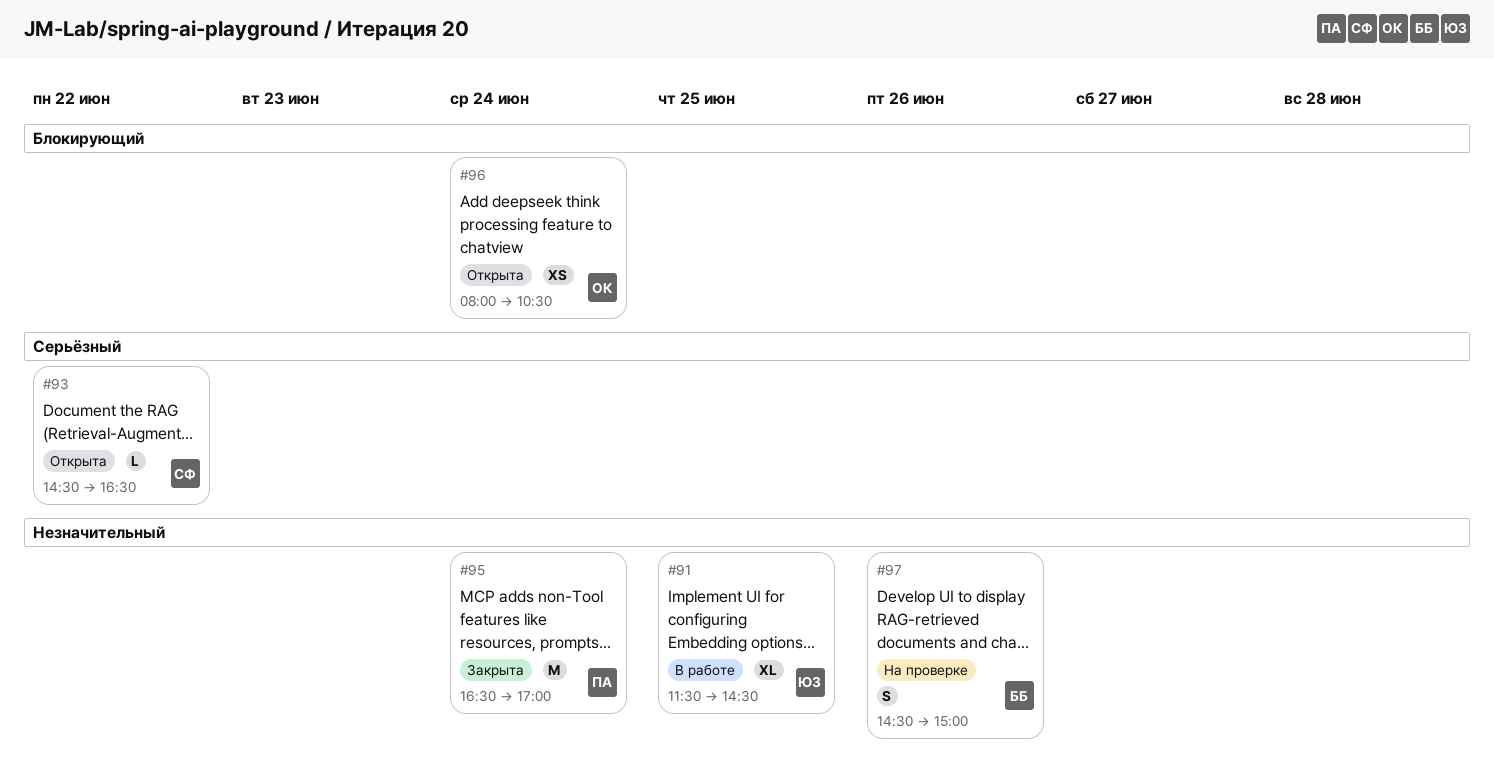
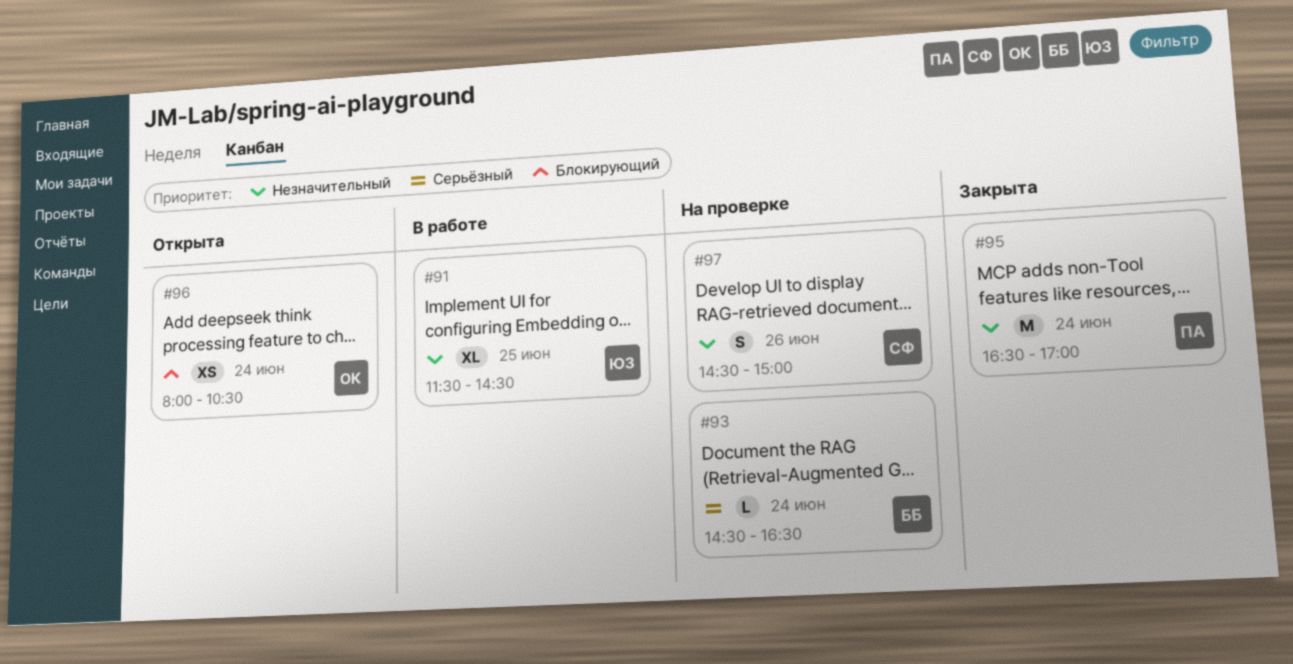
#93, status: Открыта -> На проверке
#93, owner: СФ -> ББ
#93, day: Jun 22 -> Jun 24
#97, owner: ББ -> СФ

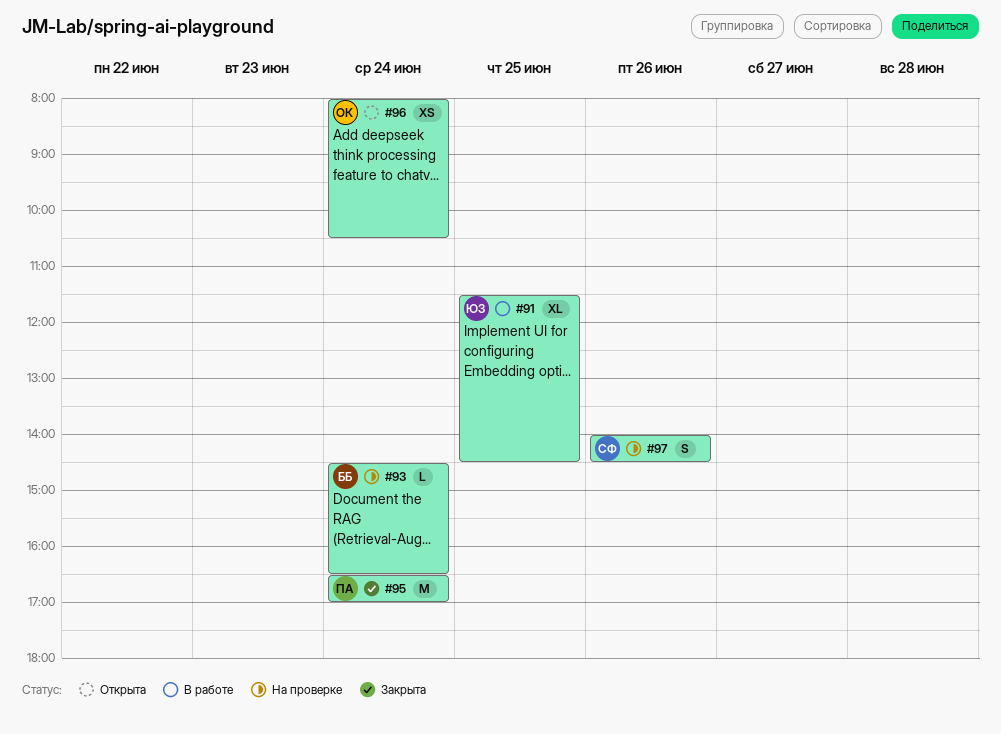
#97, begins: 14:30 -> 14:00
#97, ends: 15:00 -> 14:30

